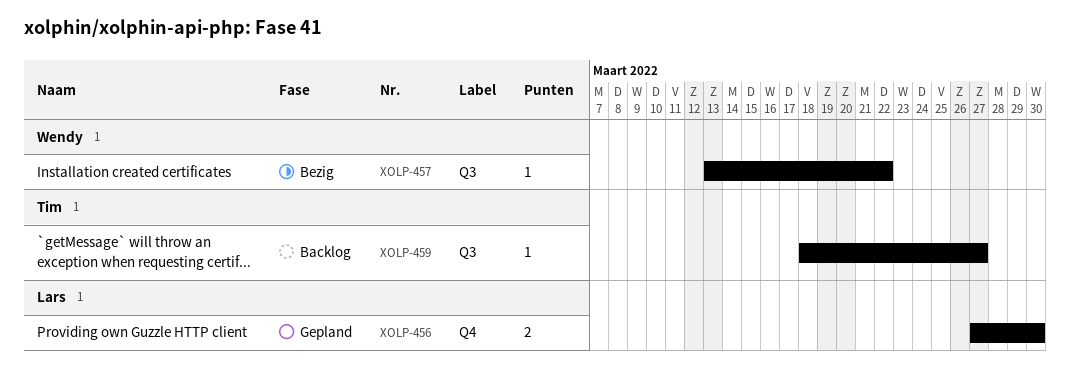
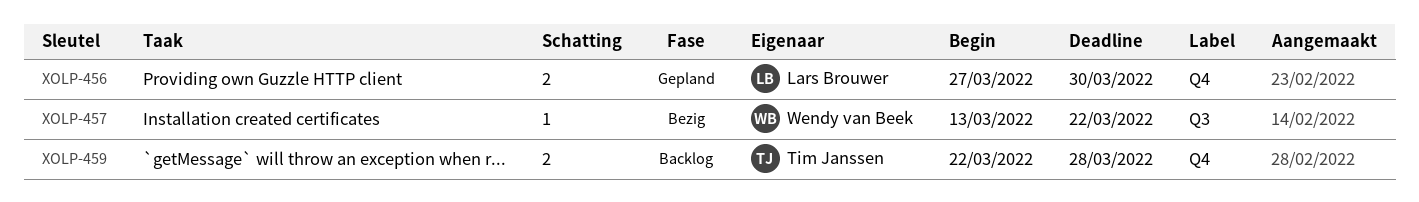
XOLP-459, label: Q3 -> Q4
XOLP-459, estimate: 1 -> 2
XOLP-459, start: Mar 18 -> Mar 22
XOLP-459, due: Mar 27 -> Mar 28

